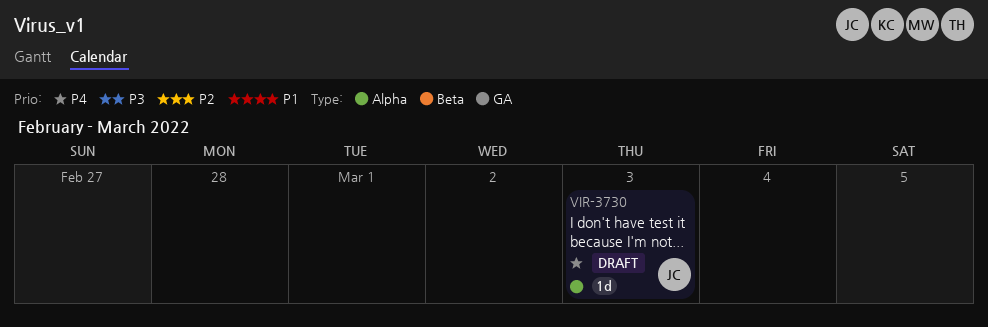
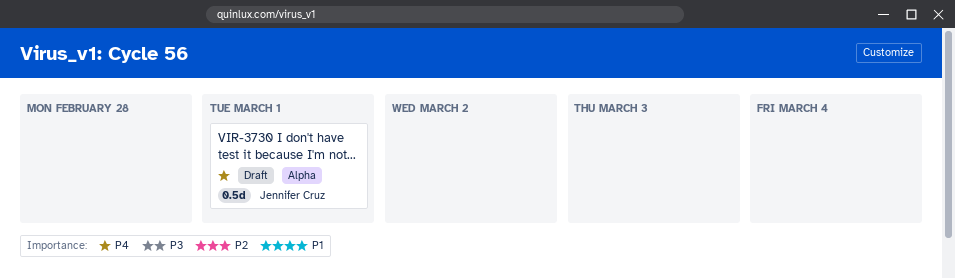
VIR-3730, estimate: 1d -> 0.5d
VIR-3730, due: Mar 3 -> Mar 1

